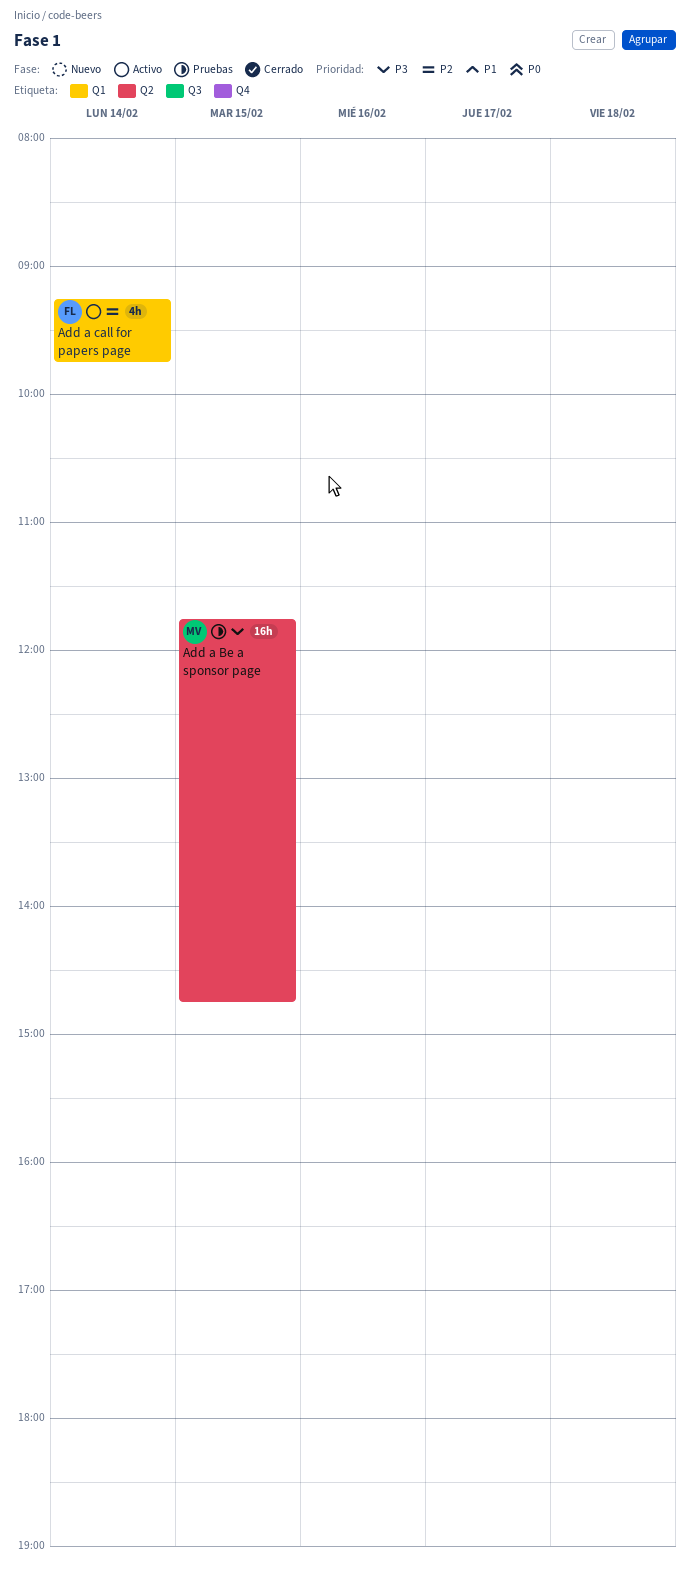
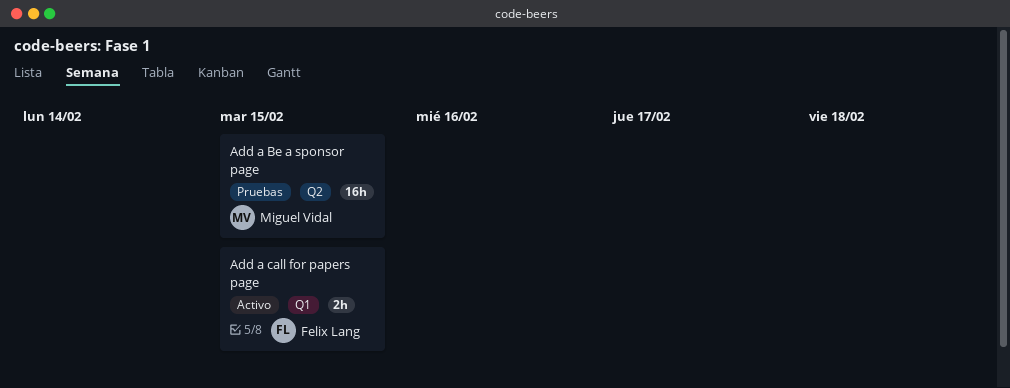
Add a call for papers page, estimate: 4h -> 2h
Add a call for papers page, day: Feb 14 -> Feb 15

